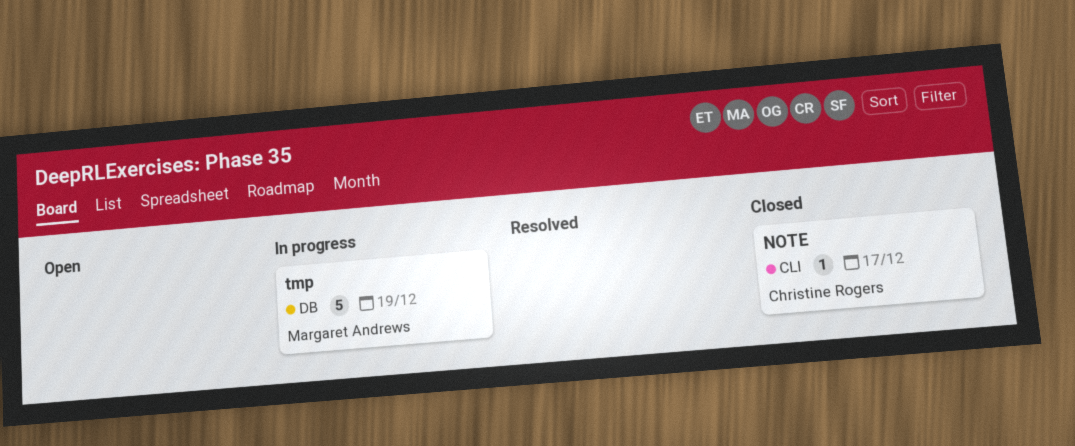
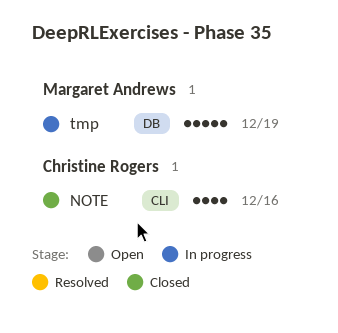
NOTE, estimate: 1 -> 4
NOTE, due: Dec 17 -> Dec 16

